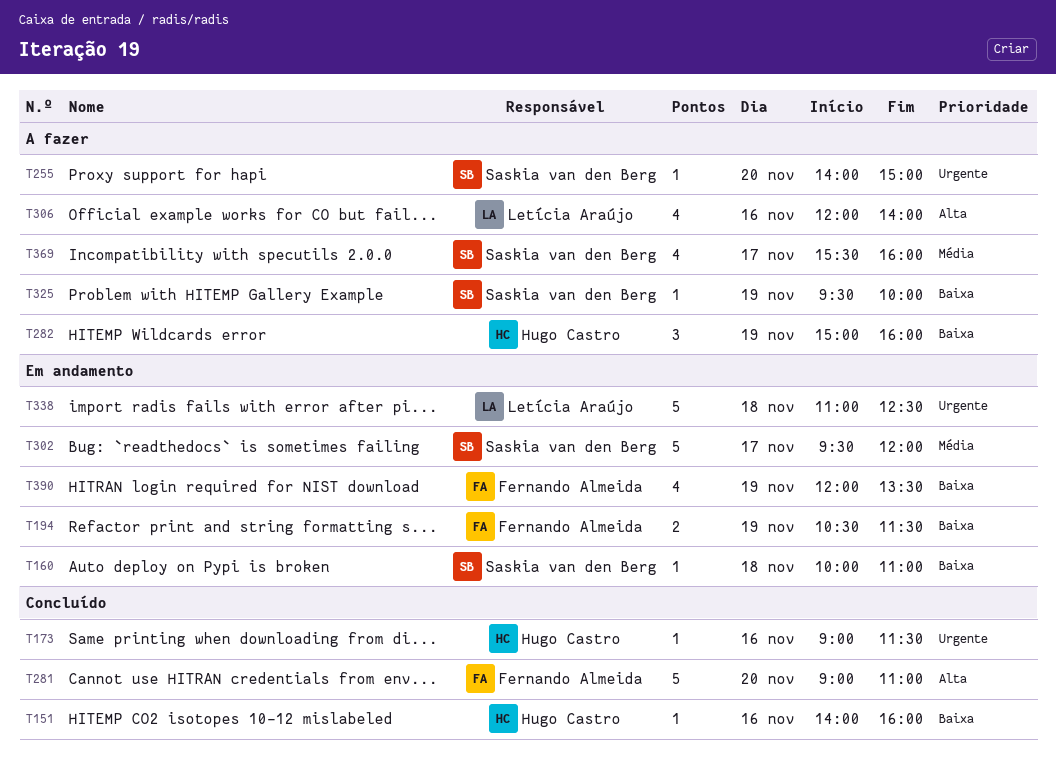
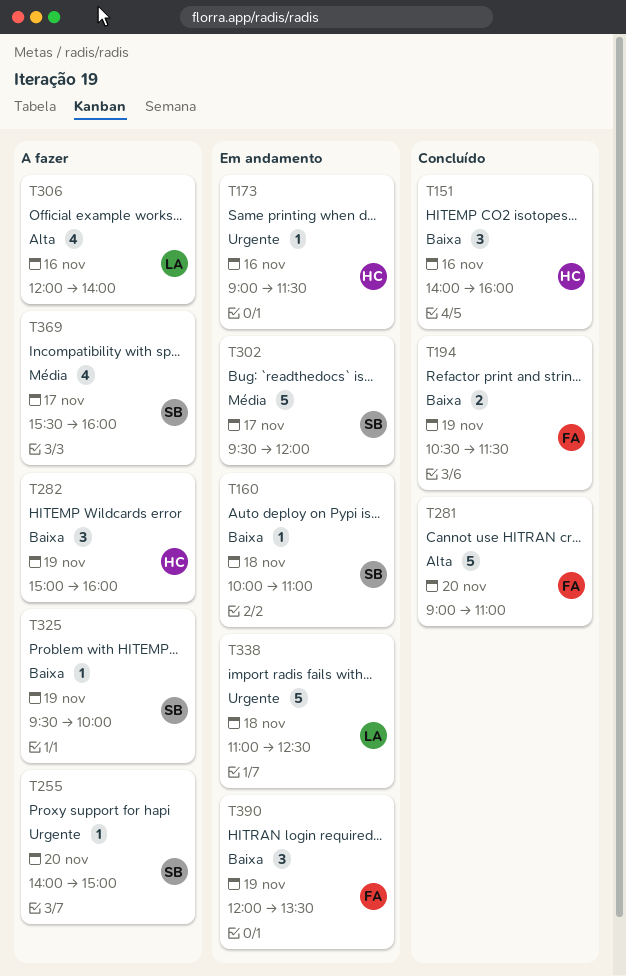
T151, estimate: 1 -> 3
T173, status: Concluído -> Em andamento
T194, status: Em andamento -> Concluído
T390, estimate: 4 -> 3

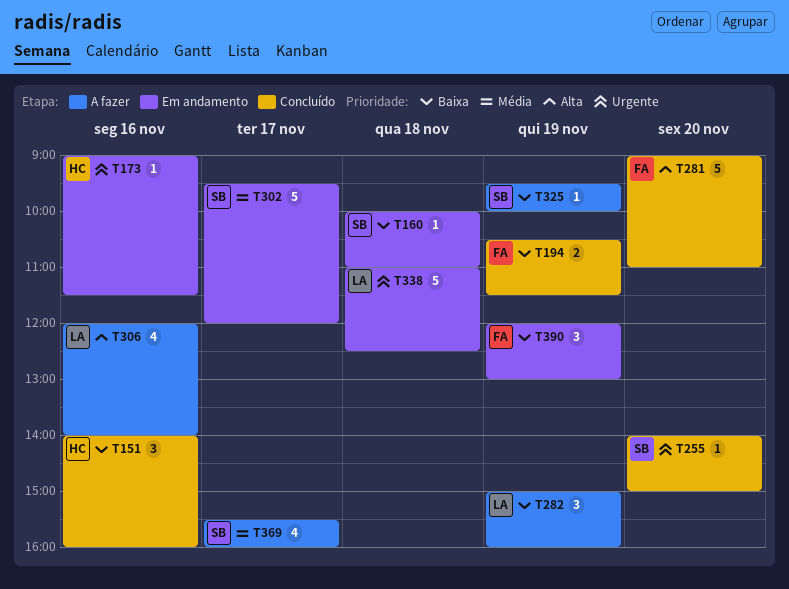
T255, status: A fazer -> Concluído
T282, owner: HC -> LA
T390, ends: 13:30 -> 13:00

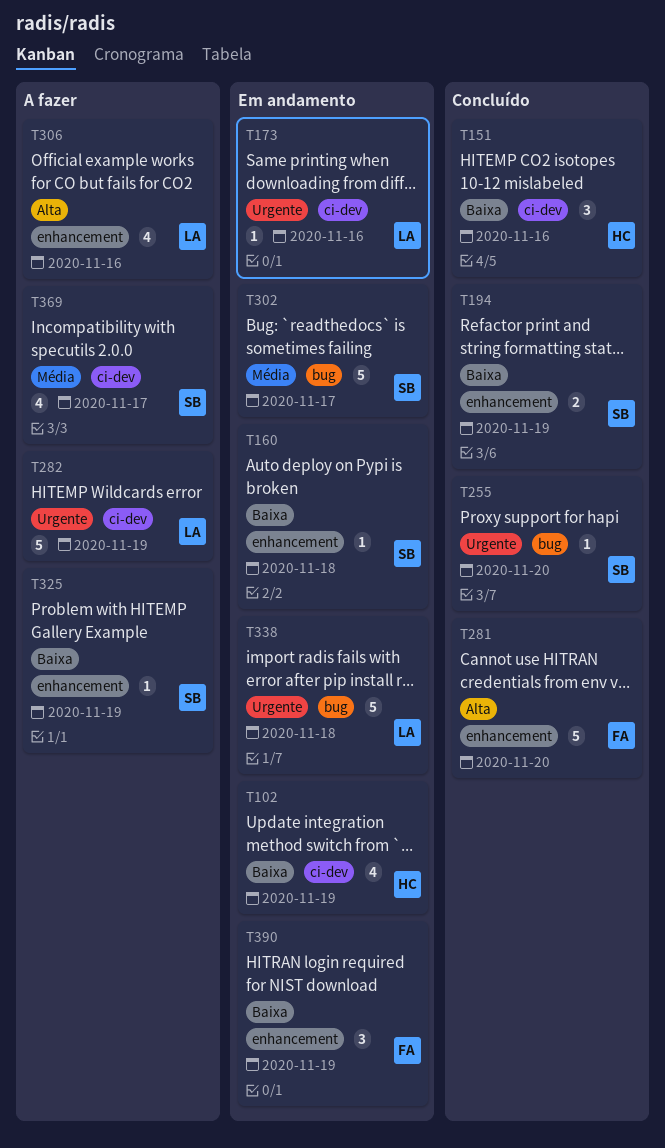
T102: none -> present
T173, owner: HC -> LA
T194, owner: FA -> SB
T282, priority: Baixa -> Urgente
T282, estimate: 3 -> 5

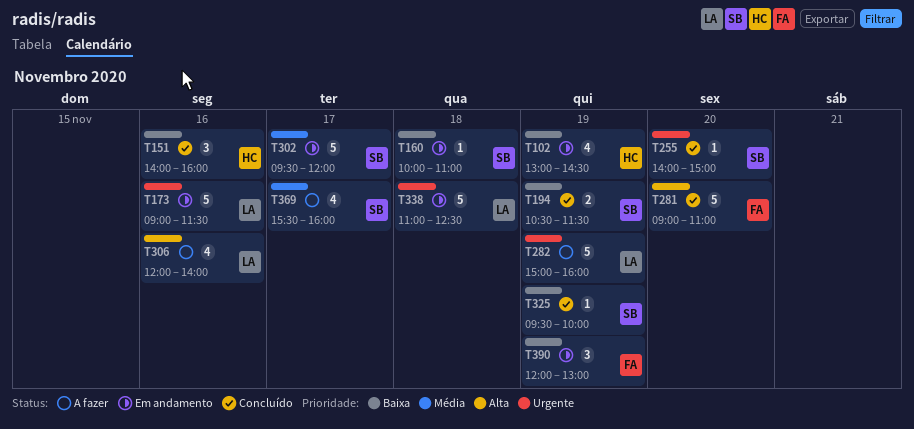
T173, estimate: 1 -> 5
T325, status: A fazer -> Concluído

